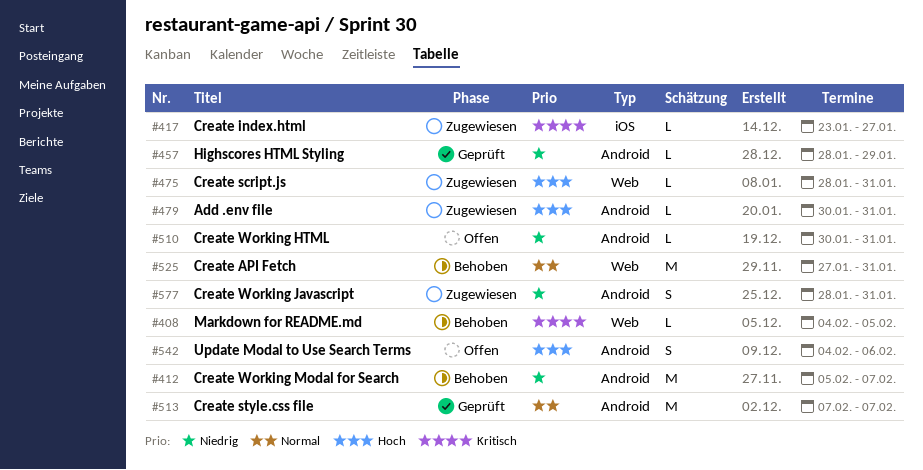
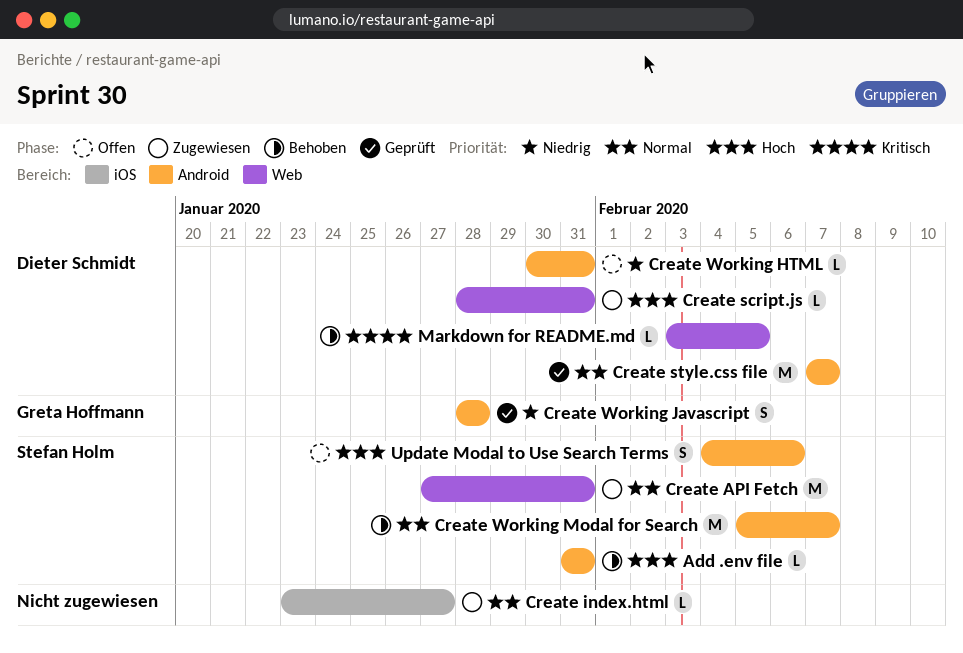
Add .env file, status: Zugewiesen -> Behoben
Add .env file, start: Jan 30 -> Jan 31
Create API Fetch, status: Behoben -> Zugewiesen
Create index.html, priority: Kritisch -> Normal
Create Working Javascript, status: Zugewiesen -> Geprüft
Create Working Javascript, due: Jan 31 -> Jan 28
Create Working Modal for Search, priority: Niedrig -> Normal
Highscores HTML Styling: present -> none
Markdown for README.md, start: Feb 4 -> Feb 3

